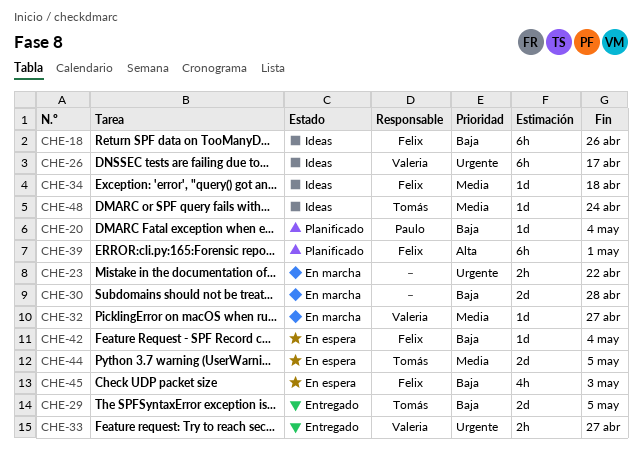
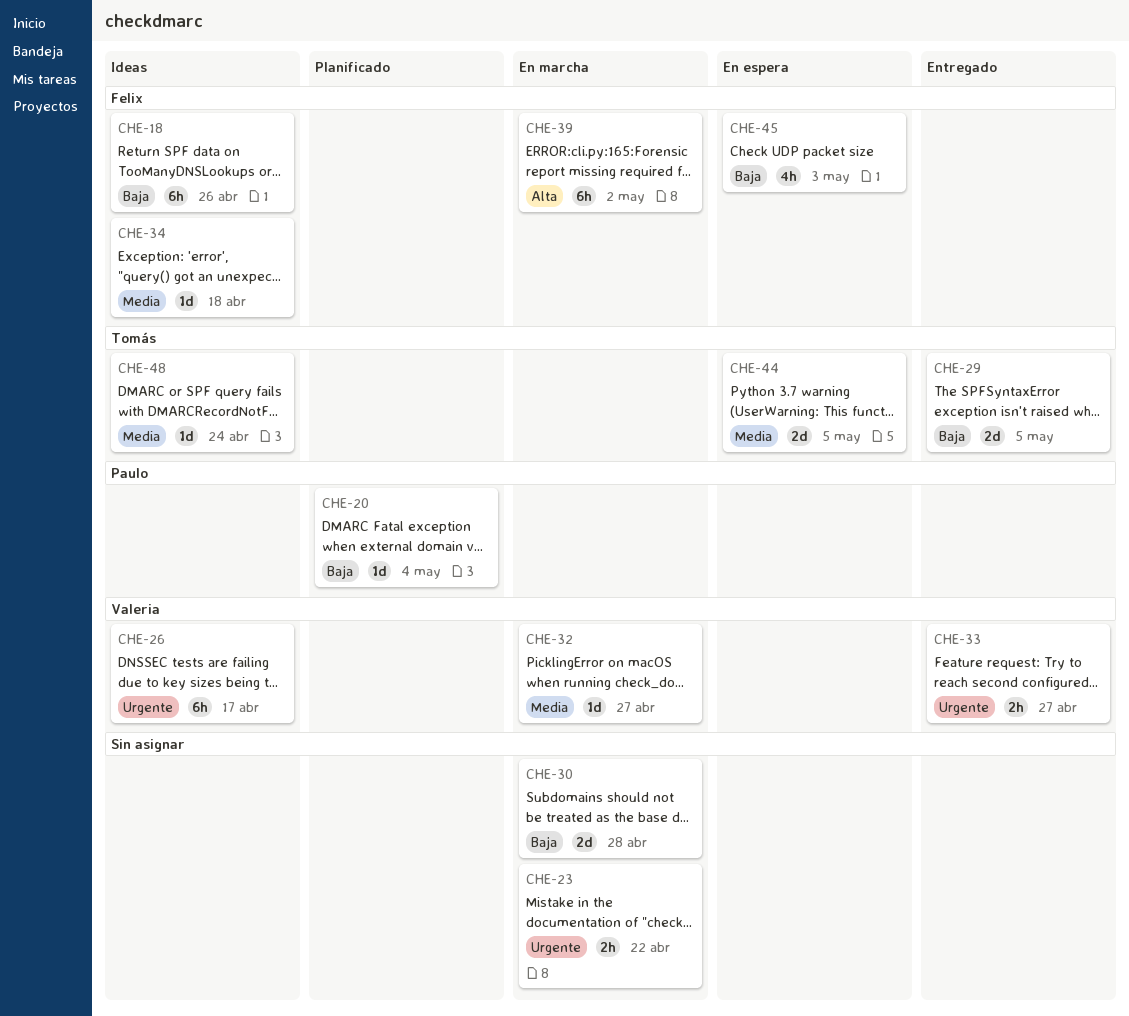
CHE-39, status: Planificado -> En marcha
CHE-39, due: May 1 -> May 2
CHE-42: present -> none

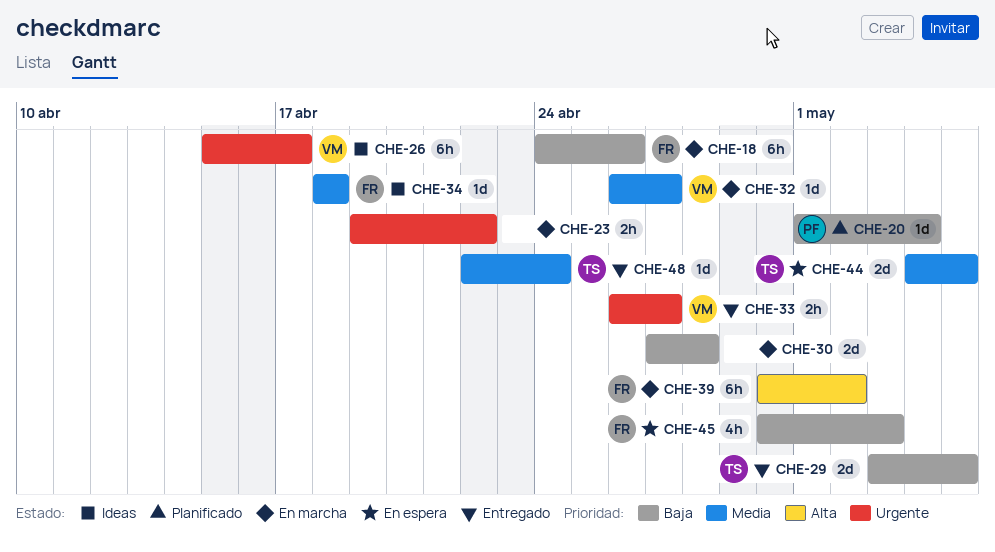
CHE-18, status: Ideas -> En marcha
CHE-48, status: Ideas -> Entregado

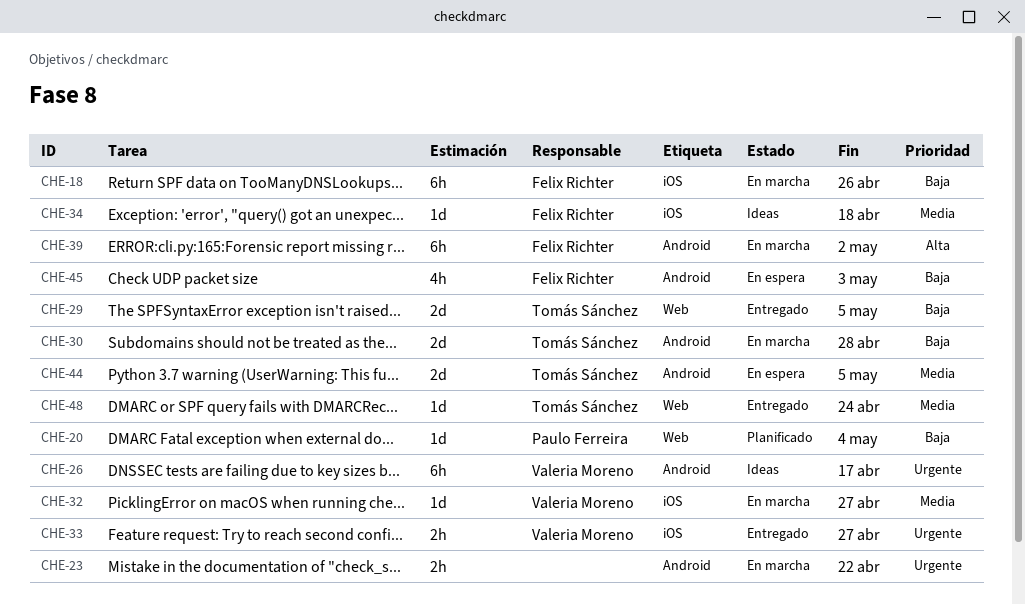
CHE-30, owner: none -> Tomás Sánchez

